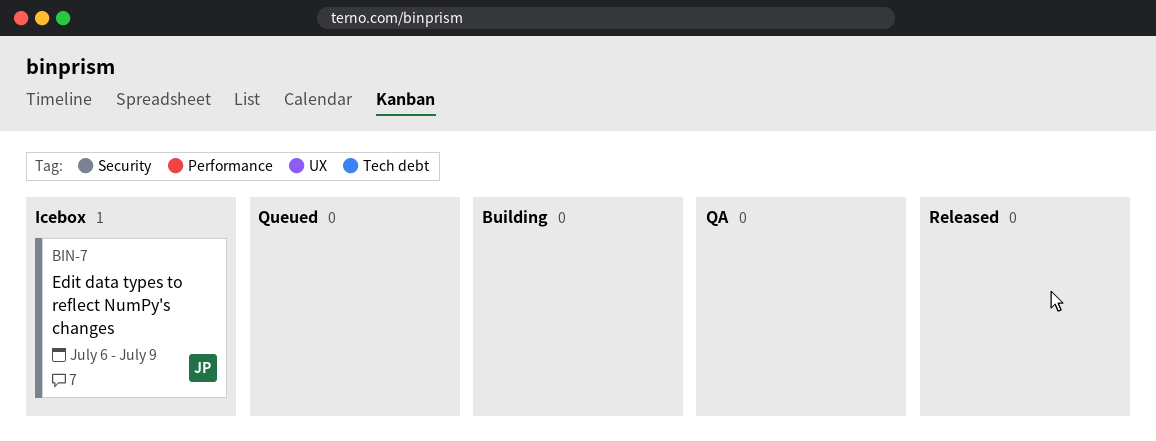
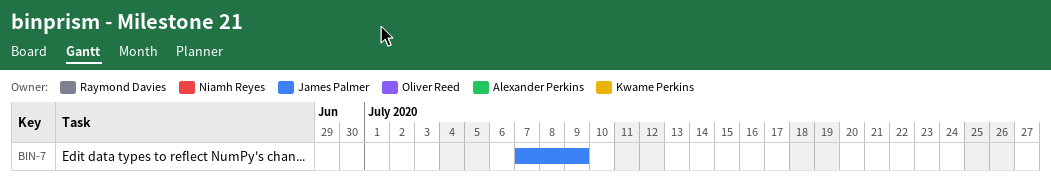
BIN-7, start: Jul 6 -> Jul 7

